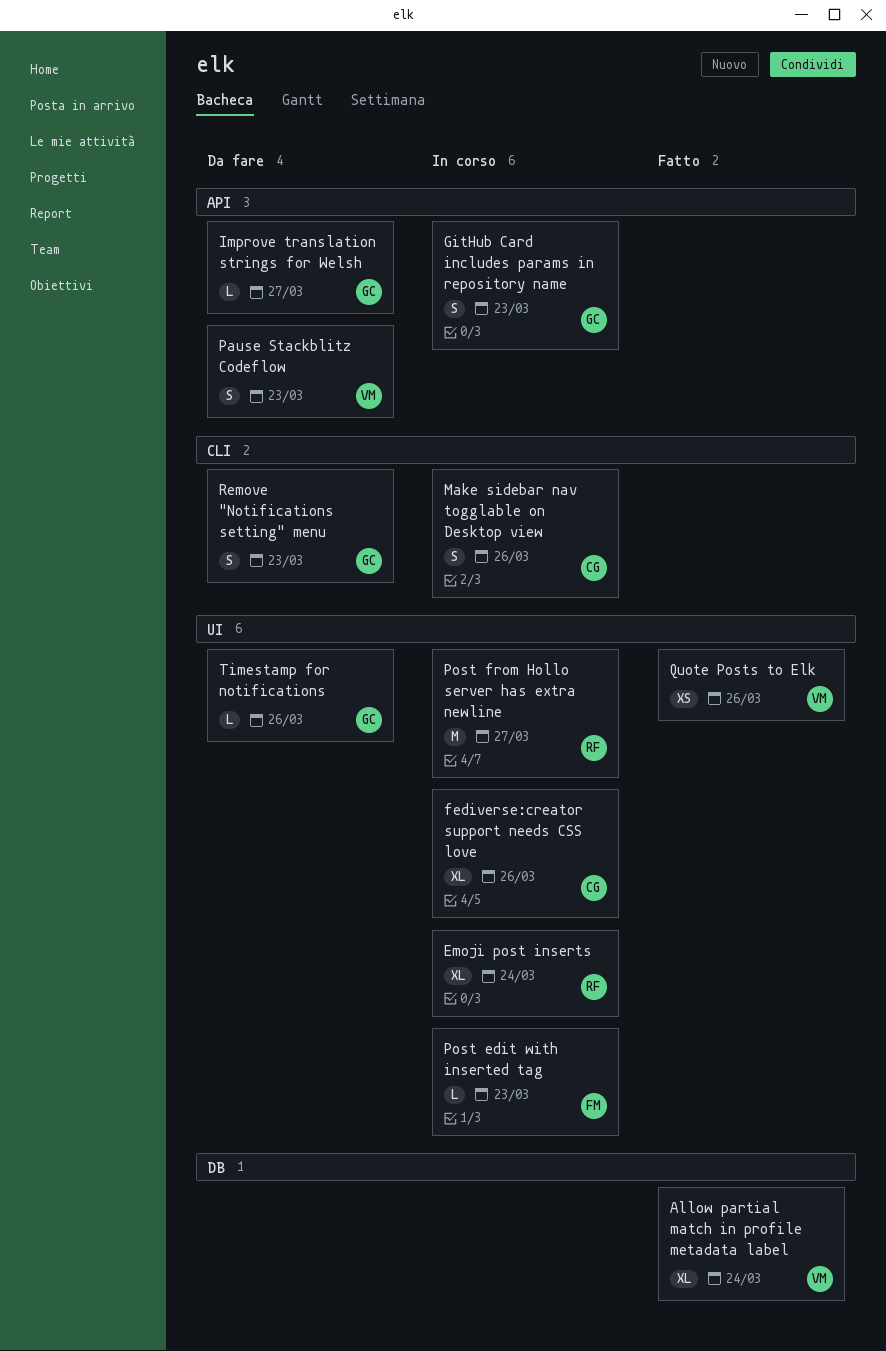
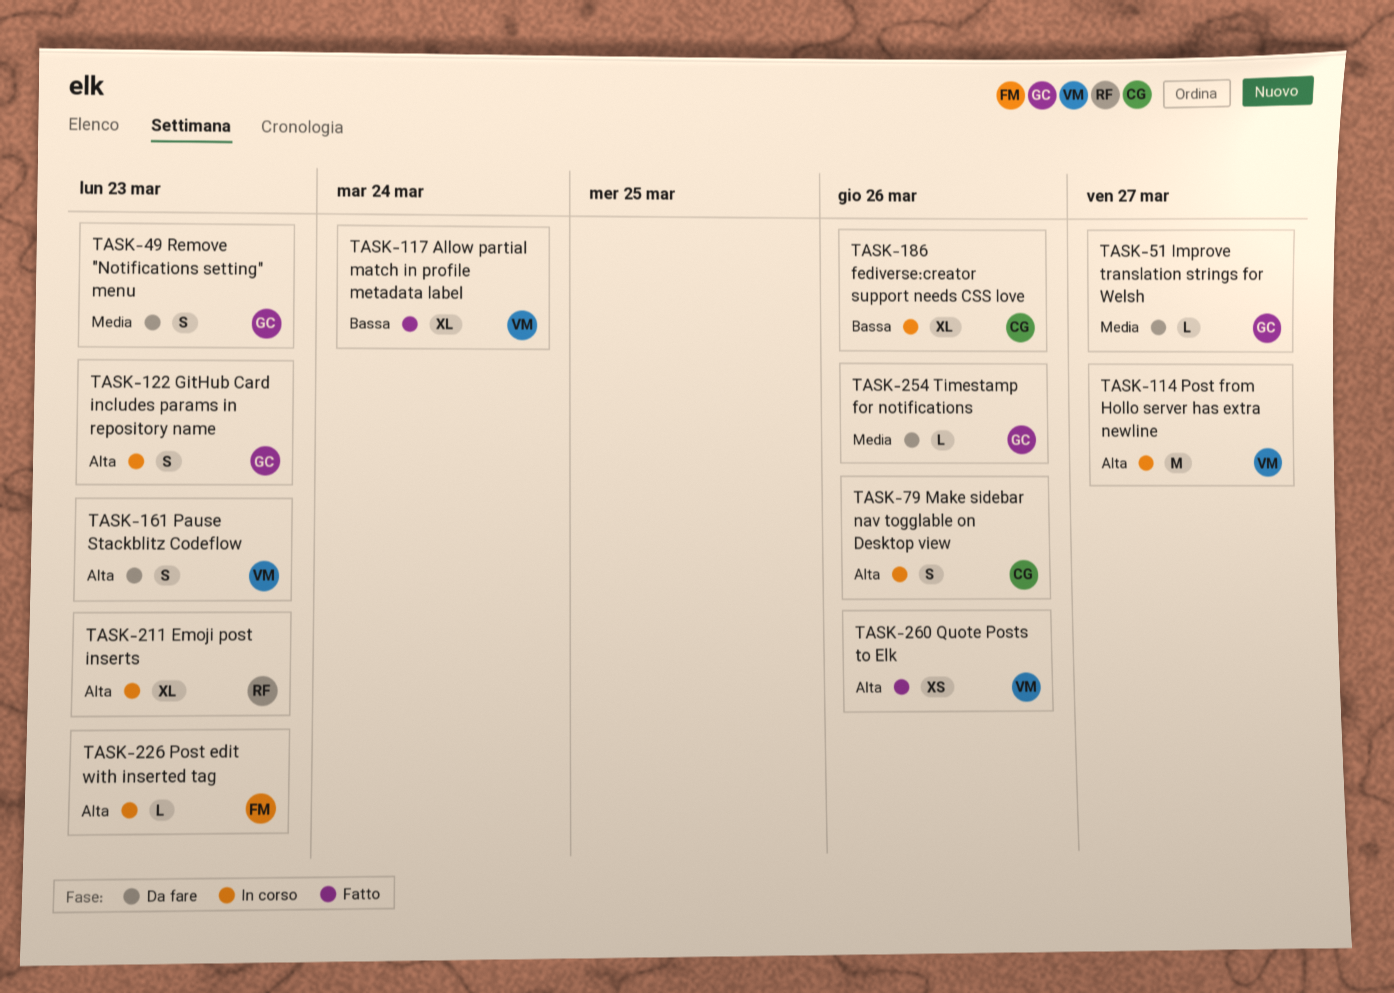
Emoji post inserts, due: Mar 24 -> Mar 23
Post from Hollo server has extra newline, owner: RF -> VM

